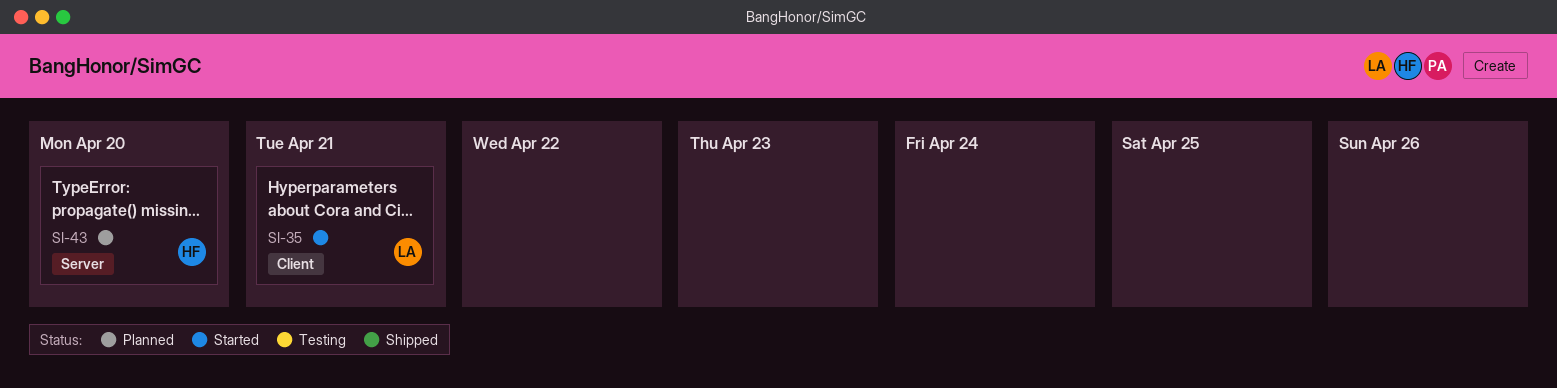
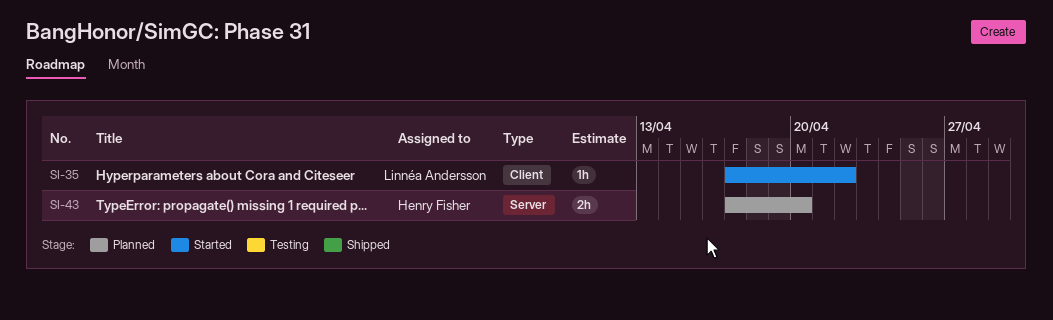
SI-35, due: Apr 21 -> Apr 22

